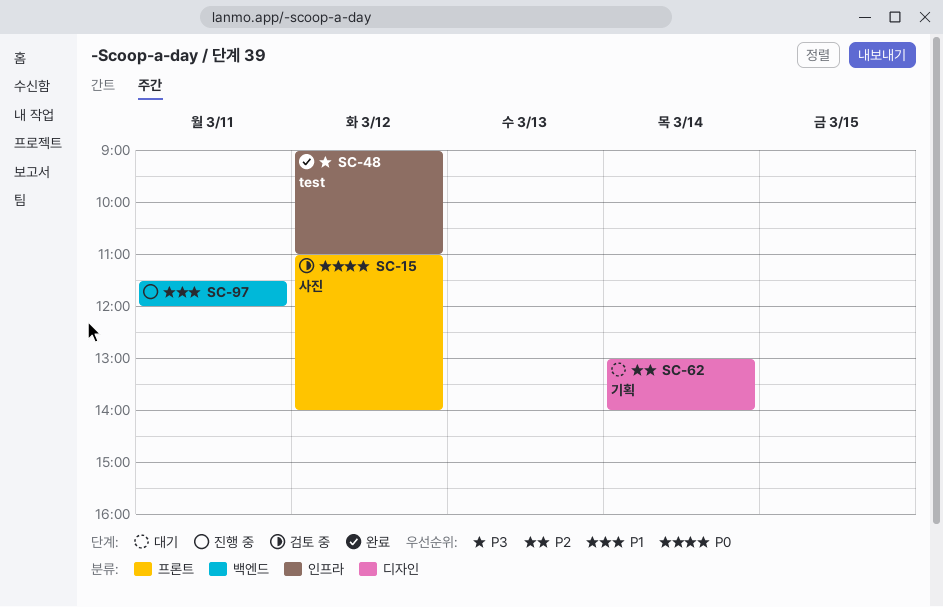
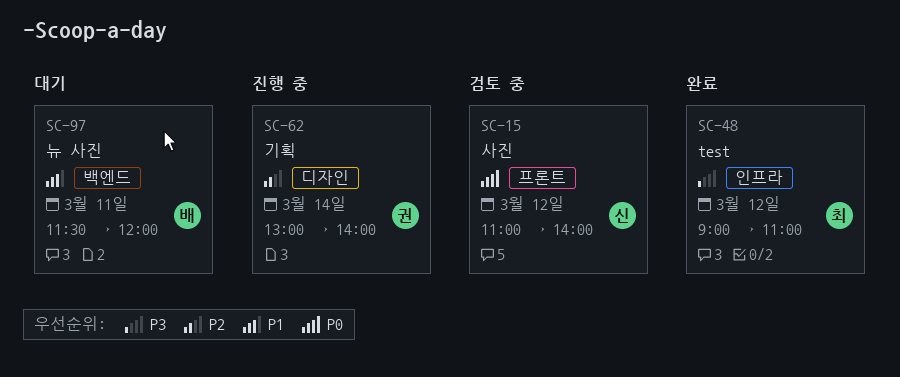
SC-62, status: 대기 -> 진행 중
SC-97, status: 진행 중 -> 대기

